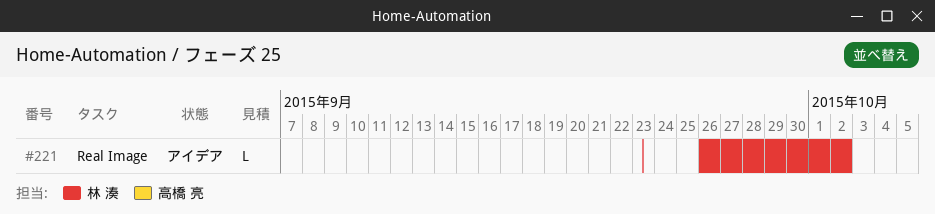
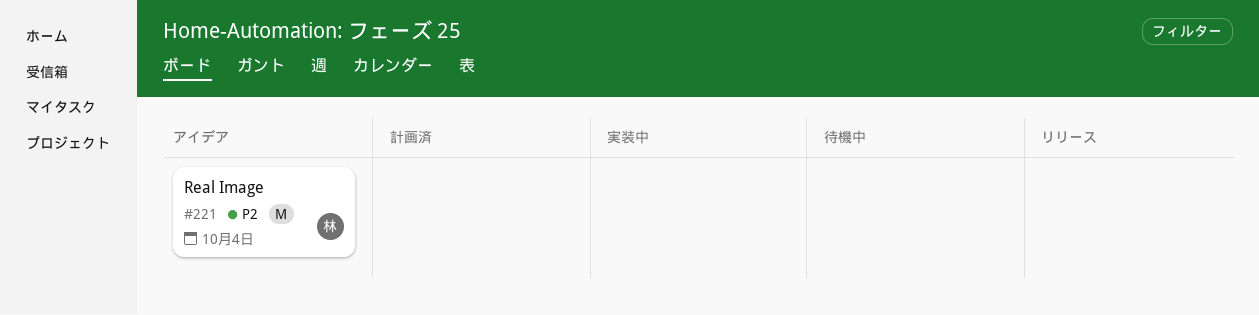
#221, estimate: L -> M
#221, due: Oct 2 -> Oct 4

